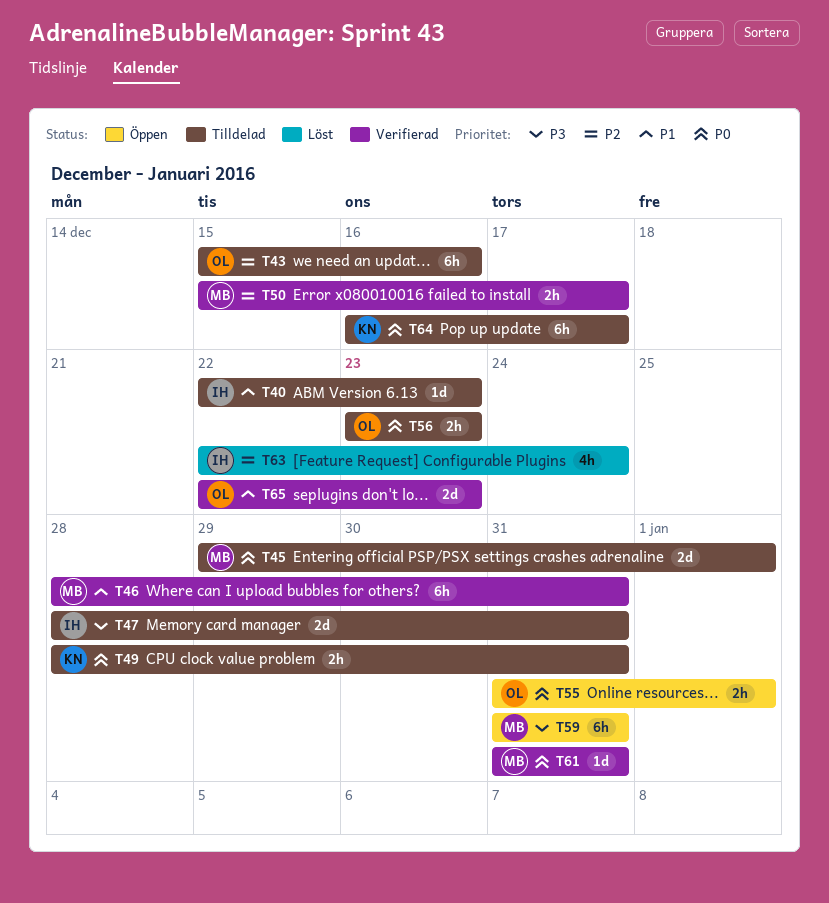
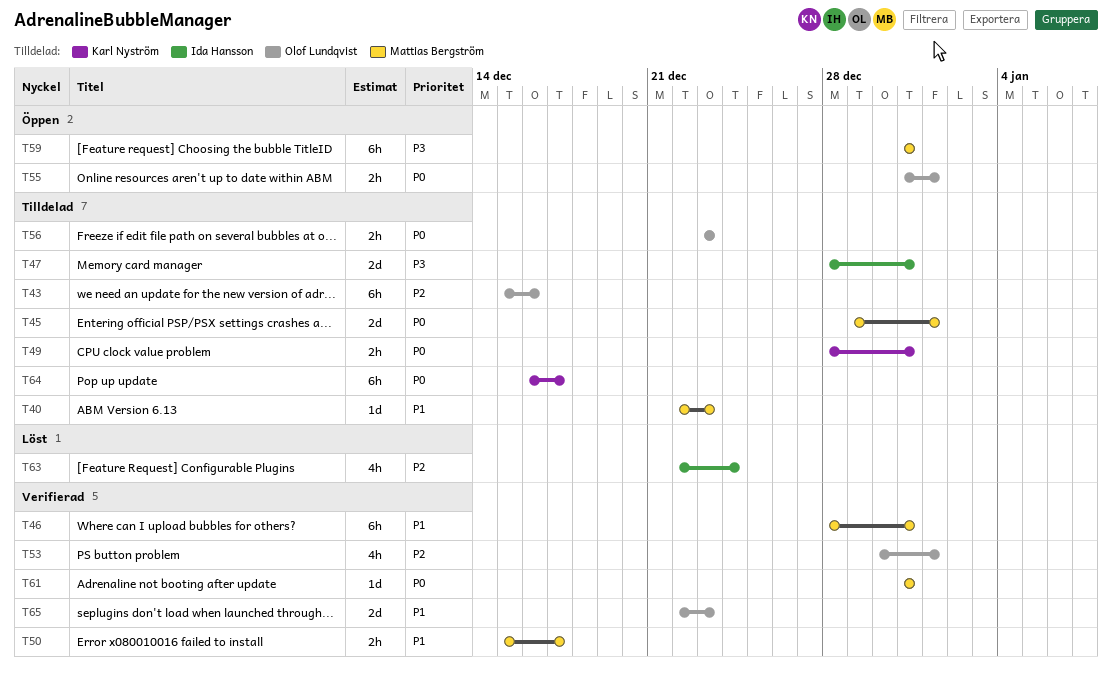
T40, owner: Ida Hansson -> Mattias Bergström
T50, priority: P2 -> P1
T53: none -> present

